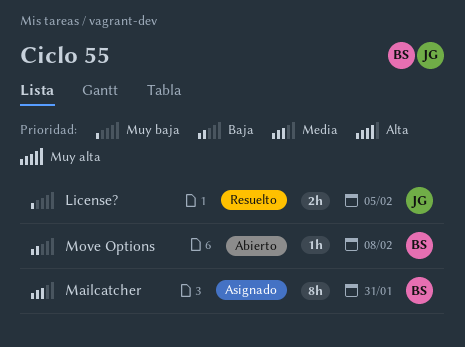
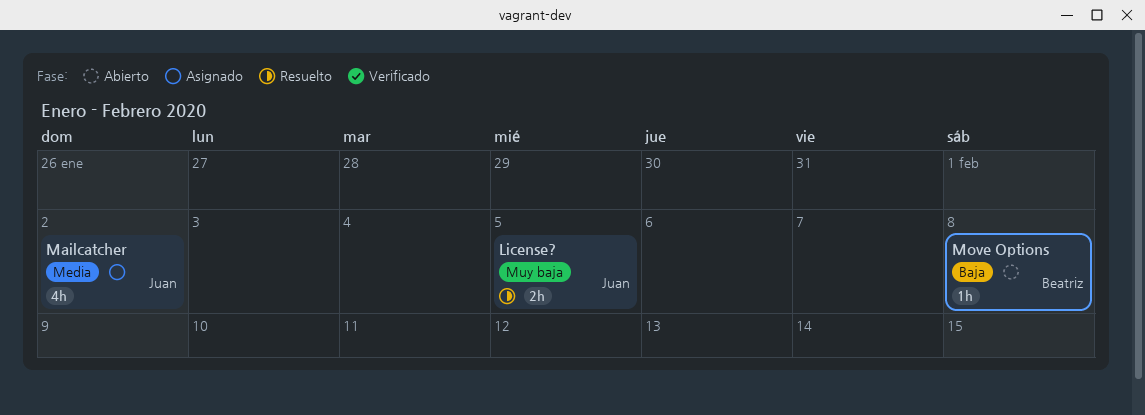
Mailcatcher, owner: Beatriz -> Juan
Mailcatcher, estimate: 8h -> 4h
Mailcatcher, due: Jan 31 -> Feb 2

